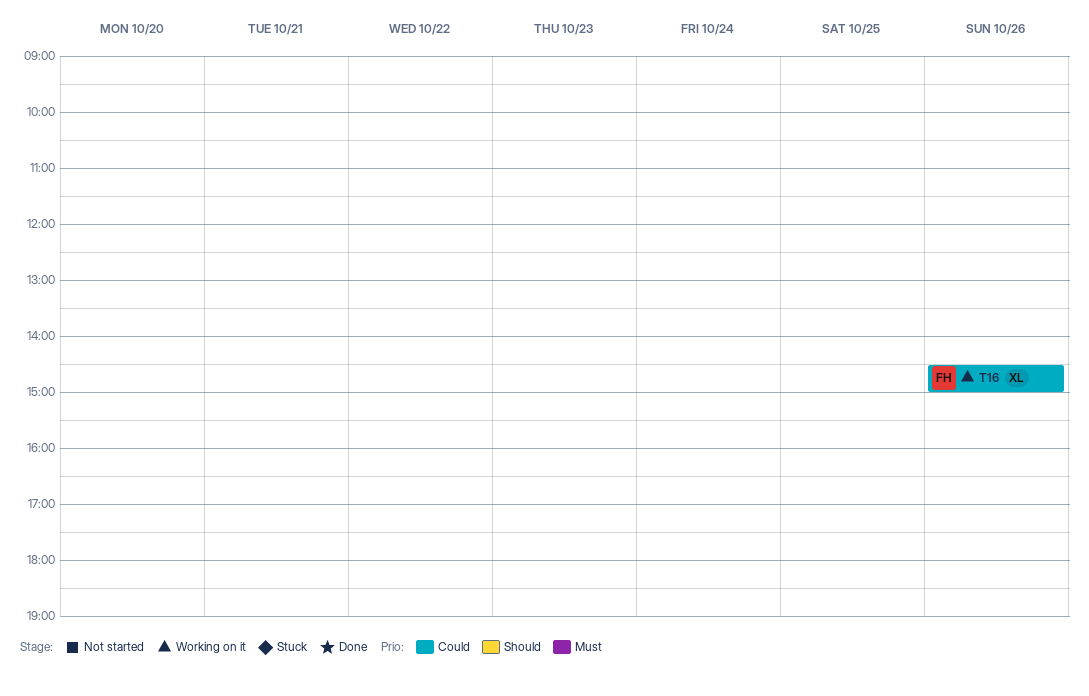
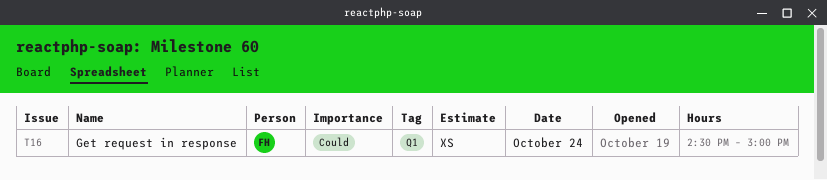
T16, estimate: XL -> XS
T16, day: Oct 26 -> Oct 24

